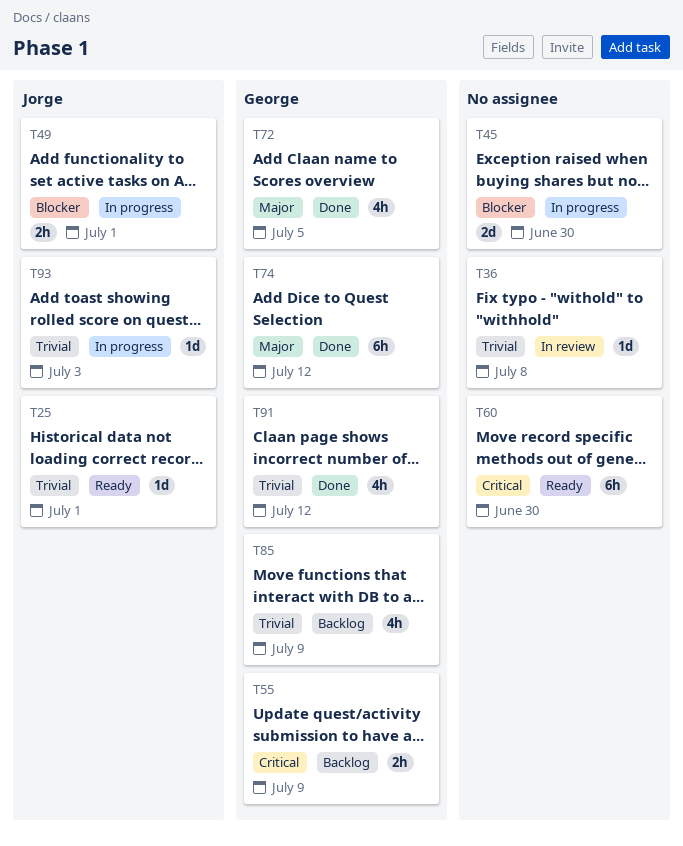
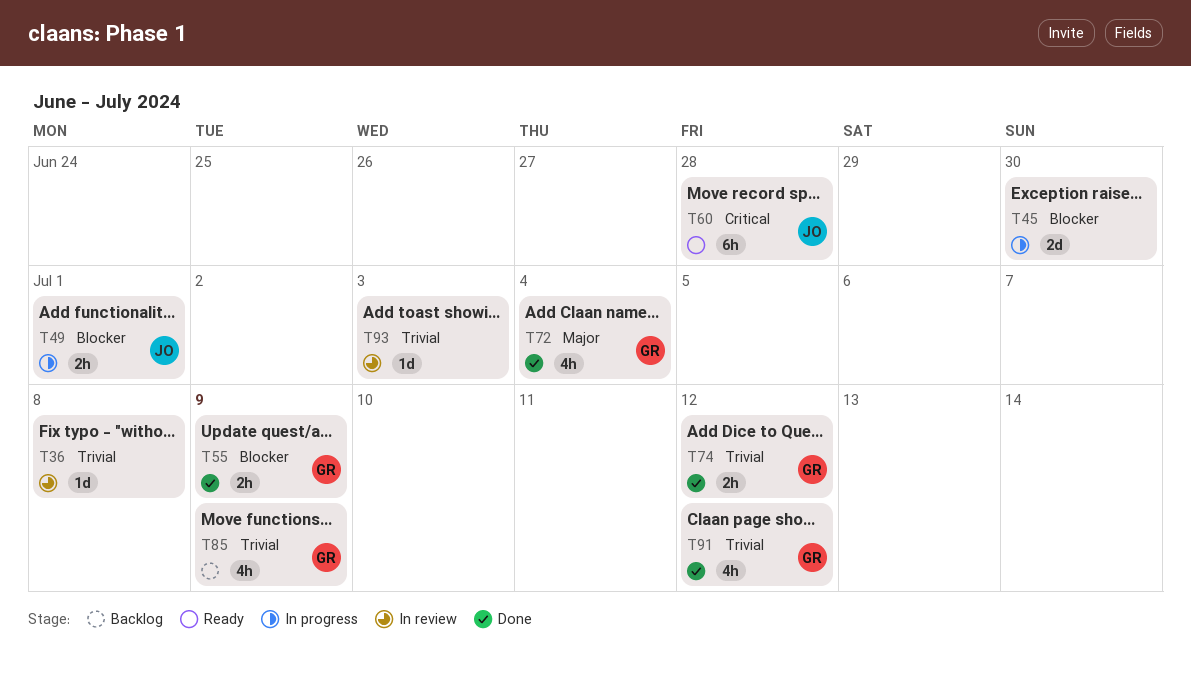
T25: present -> none
T55, status: Backlog -> Done
T55, priority: Critical -> Blocker
T60, owner: none -> Jorge
T60, due: Jun 30 -> Jun 28
T72, due: Jul 5 -> Jul 4
T74, priority: Major -> Trivial
T74, estimate: 6h -> 2h
T93, status: In progress -> In review
T93, owner: Jorge -> none

